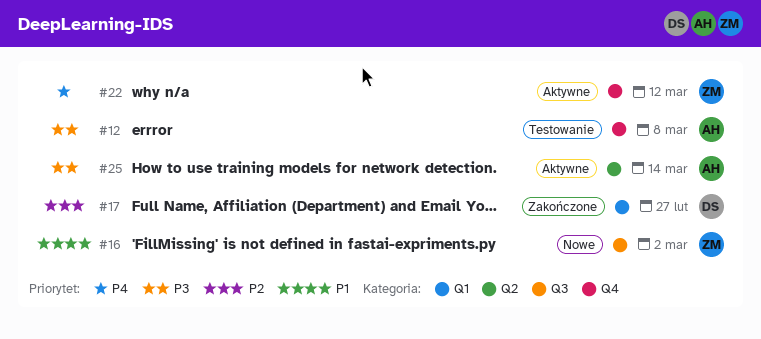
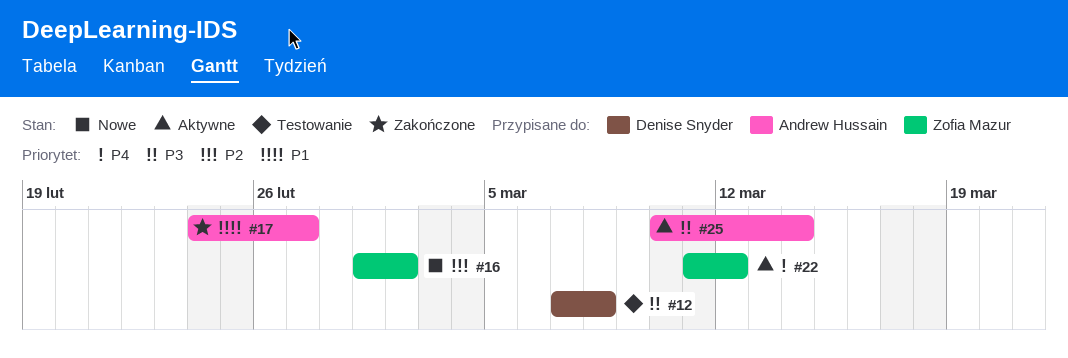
#12, owner: Andrew Hussain -> Denise Snyder
#16, priority: P1 -> P2
#17, owner: Denise Snyder -> Andrew Hussain
#17, priority: P2 -> P1

